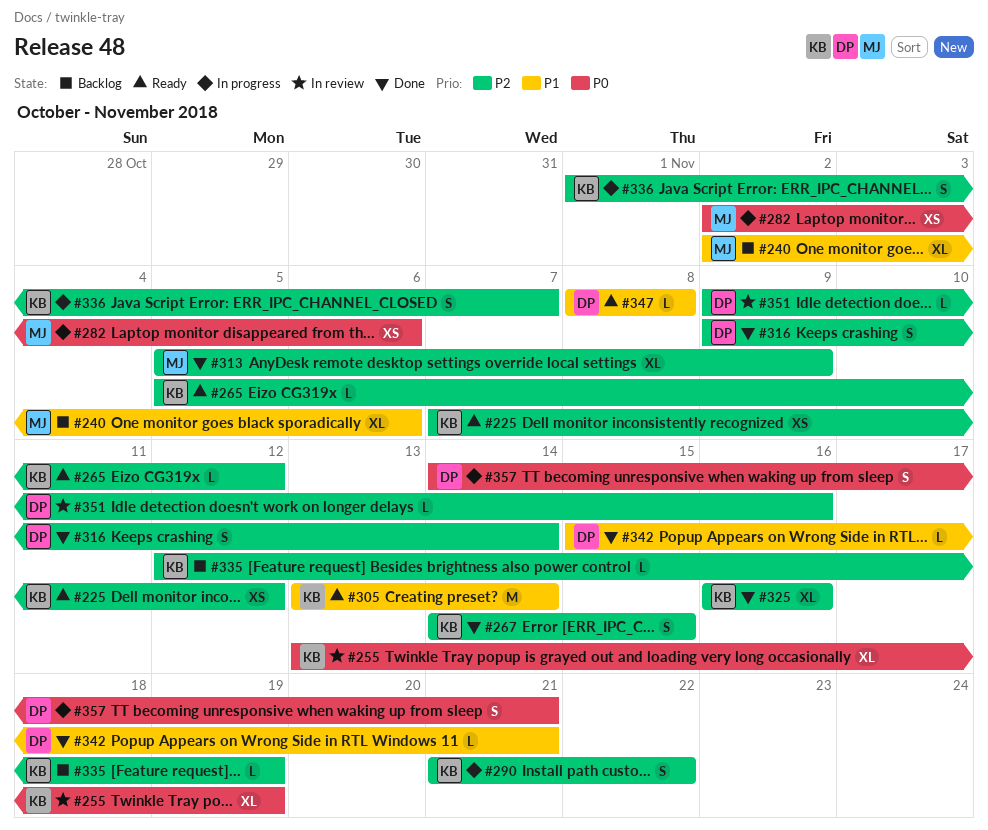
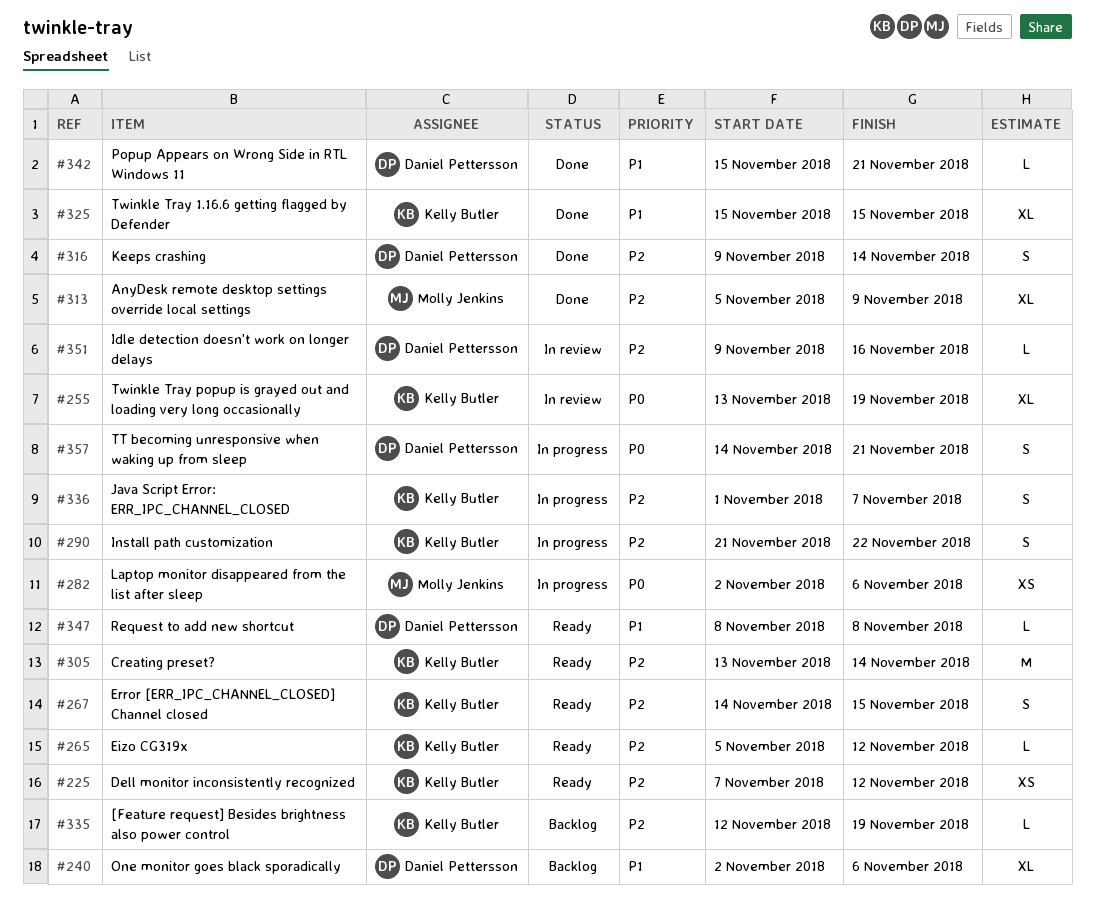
#240, owner: Molly Jenkins -> Daniel Pettersson
#267, status: Done -> Ready
#305, priority: P1 -> P2
#325, priority: P2 -> P1
#325, start: Nov 16 -> Nov 15
#325, due: Nov 16 -> Nov 15

